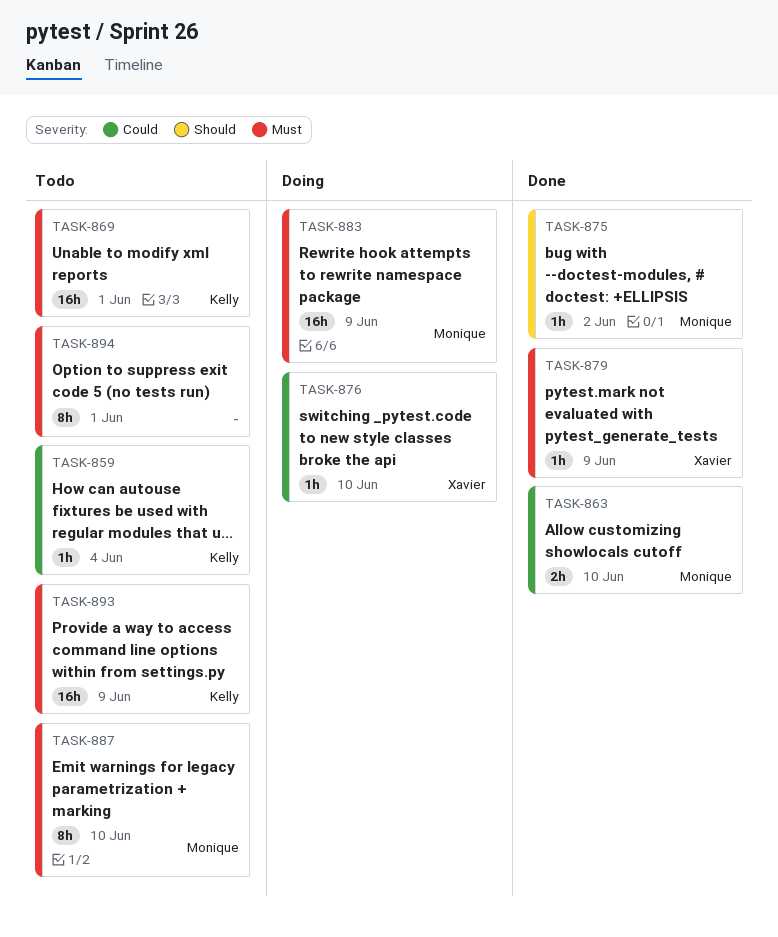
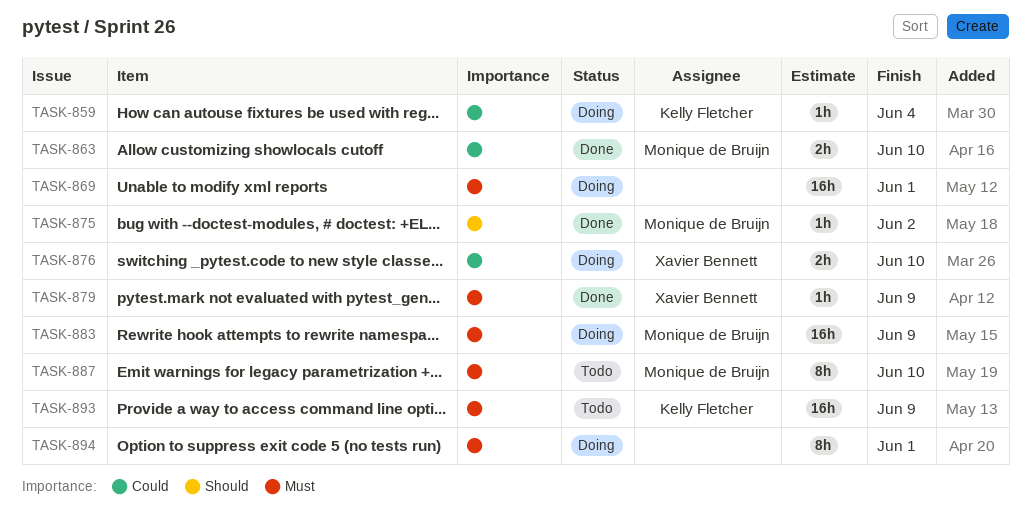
TASK-859, status: Todo -> Doing
TASK-869, status: Todo -> Doing
TASK-869, owner: Kelly Fletcher -> none
TASK-876, estimate: 1h -> 2h
TASK-894, status: Todo -> Doing

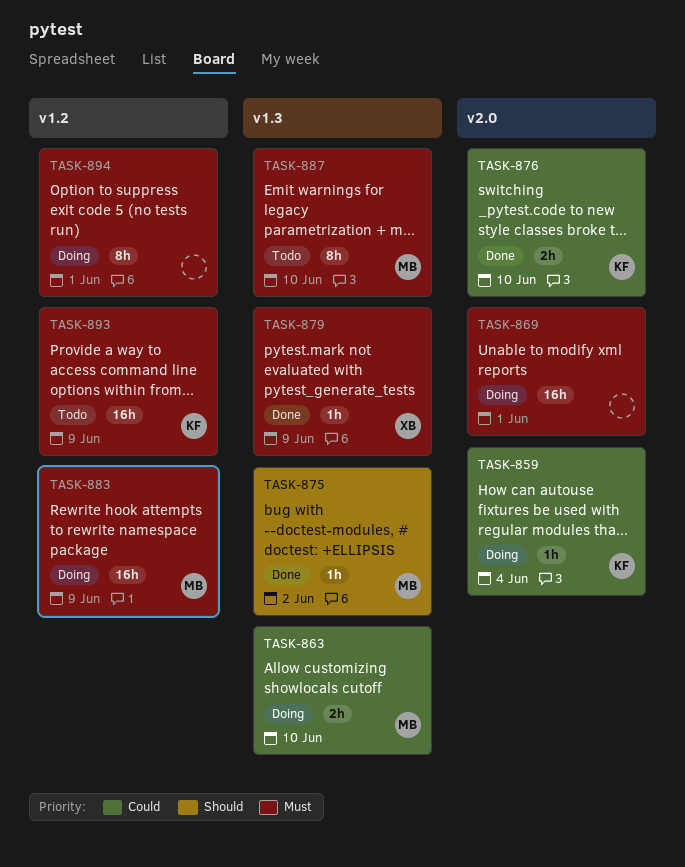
TASK-863, status: Done -> Doing
TASK-876, status: Doing -> Done
TASK-876, owner: Xavier Bennett -> Kelly Fletcher

